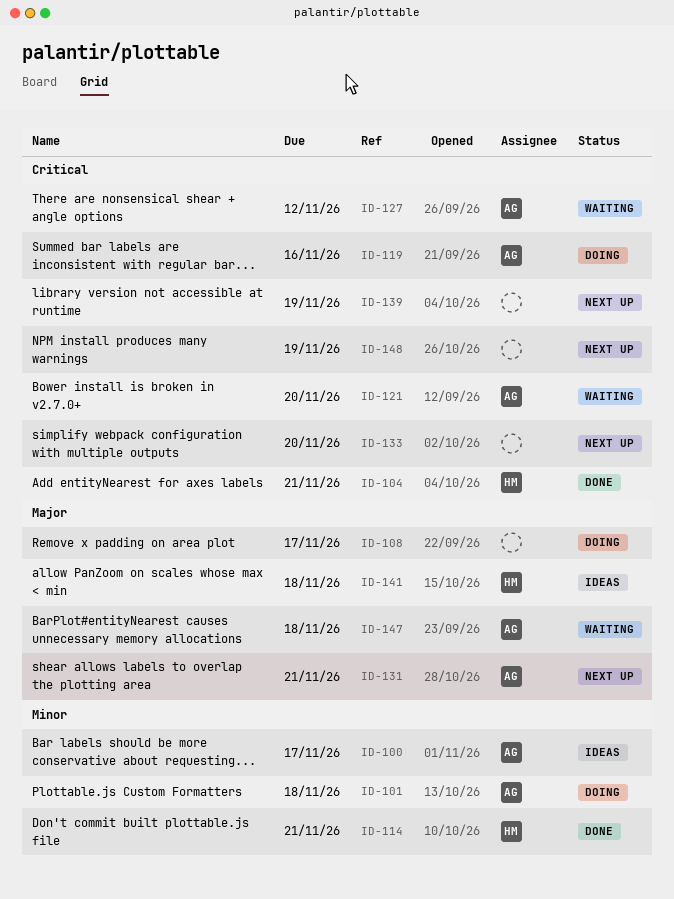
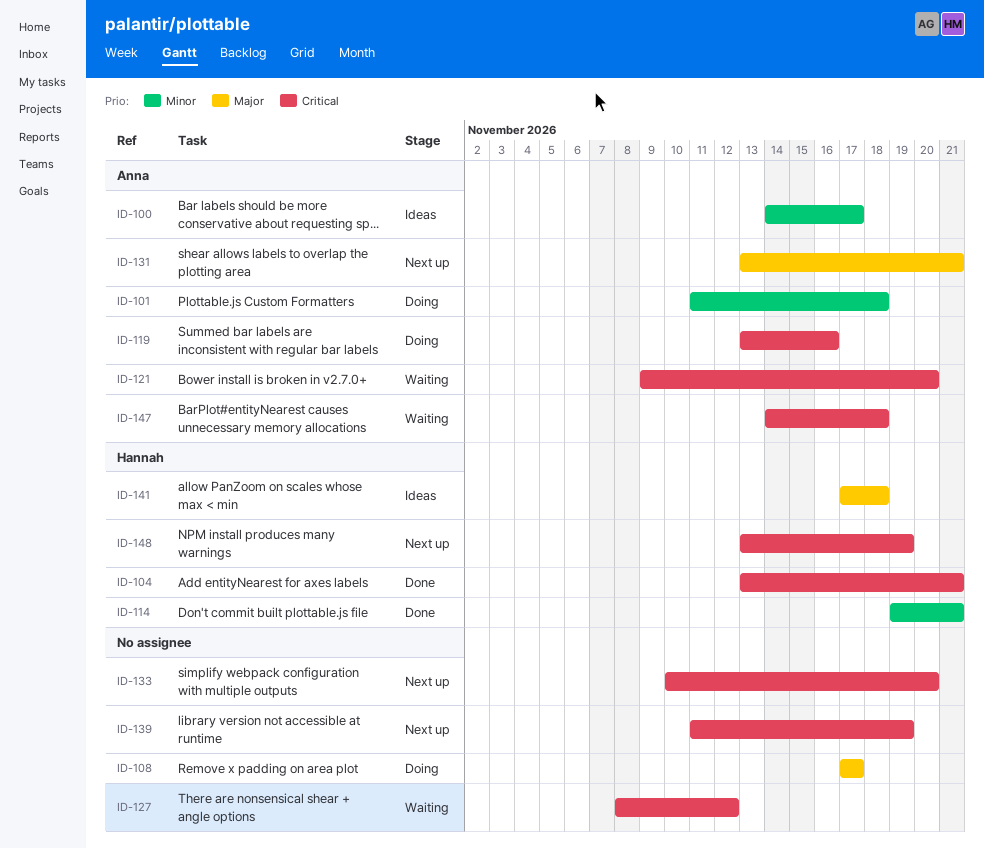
ID-127, owner: Anna -> none
ID-147, priority: Major -> Critical
ID-148, owner: none -> Hannah

